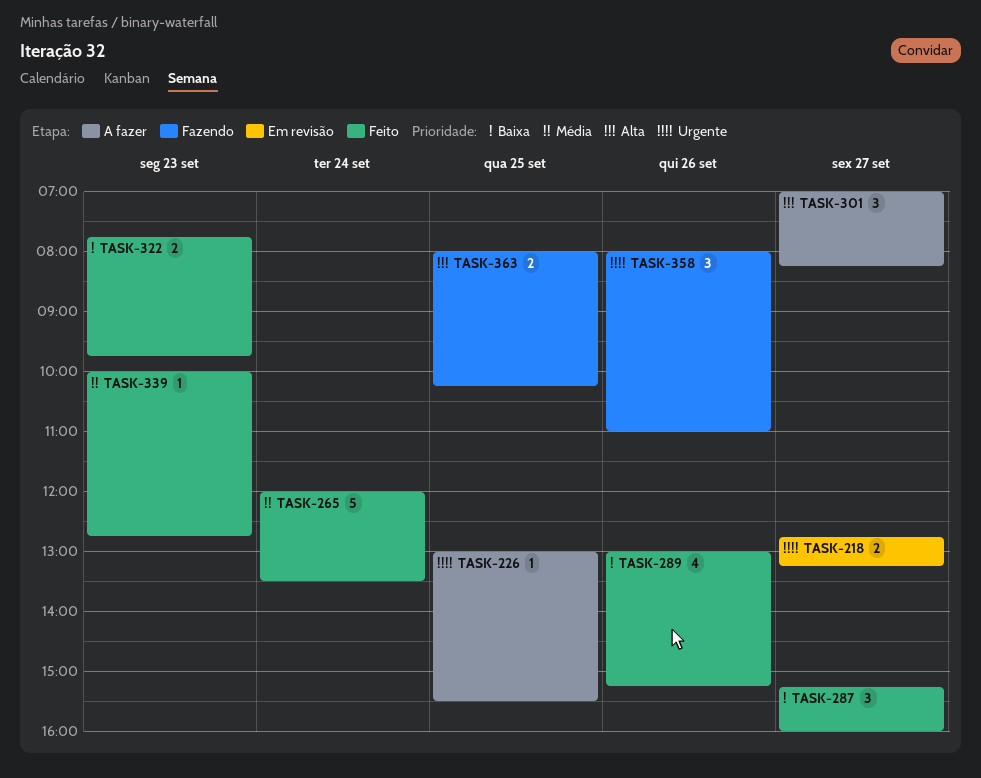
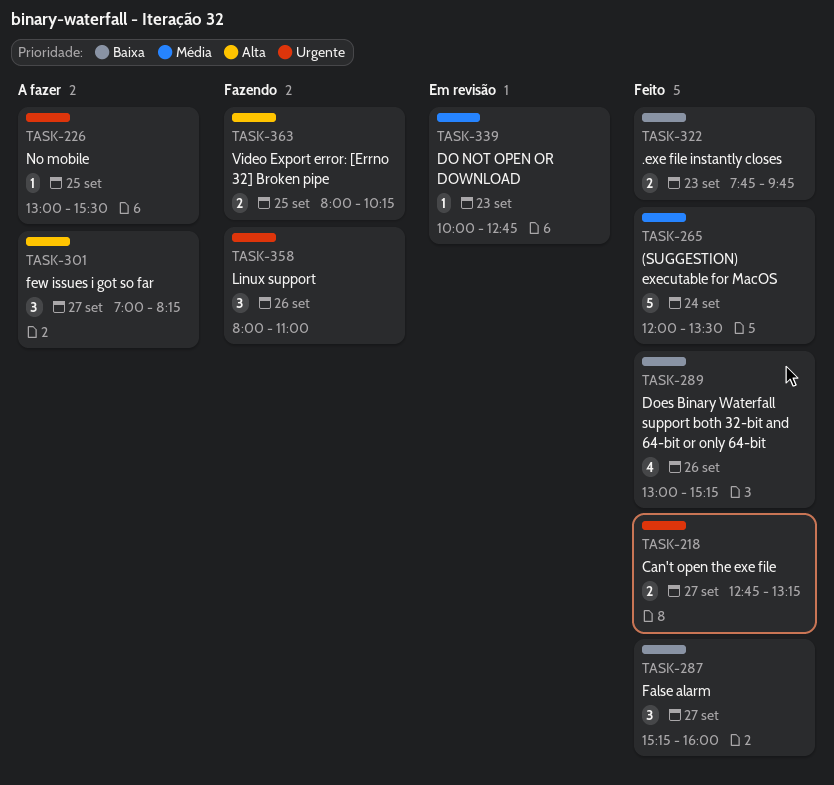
TASK-218, status: Em revisão -> Feito
TASK-339, status: Feito -> Em revisão

